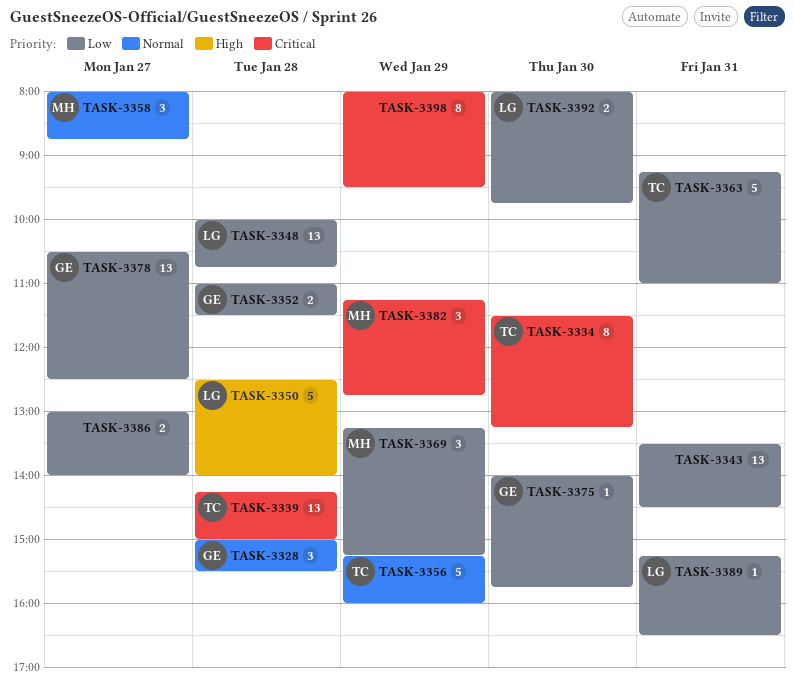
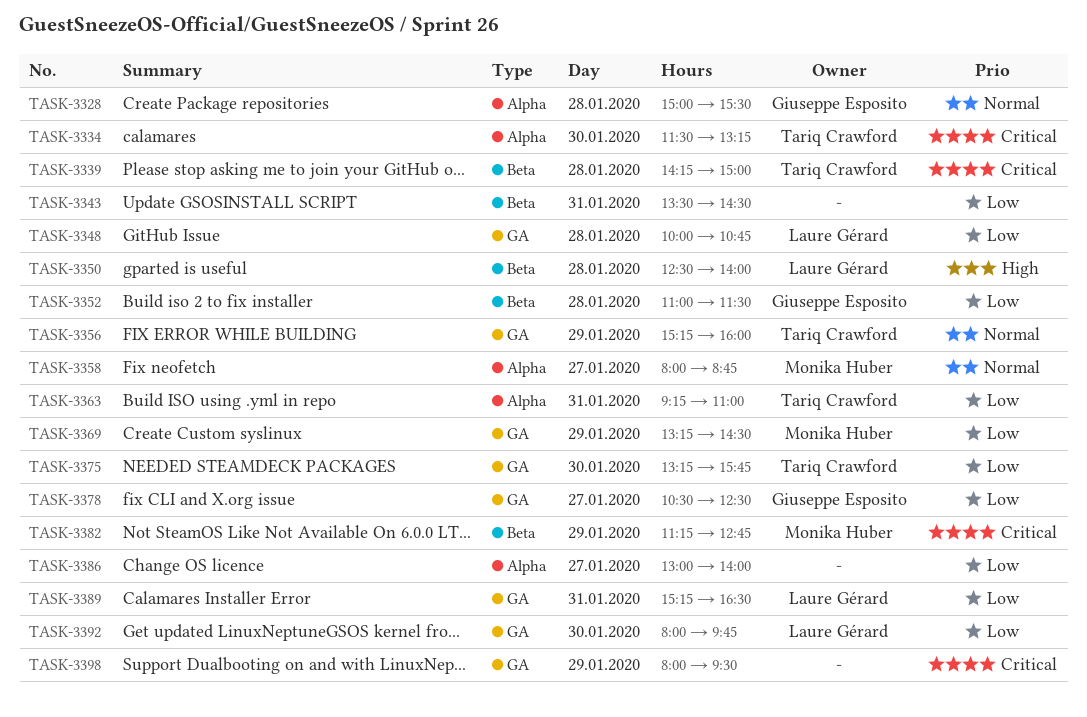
TASK-3369, ends: 15:15 -> 14:30
TASK-3375, owner: Giuseppe Esposito -> Tariq Crawford
TASK-3375, begins: 14:00 -> 13:15

